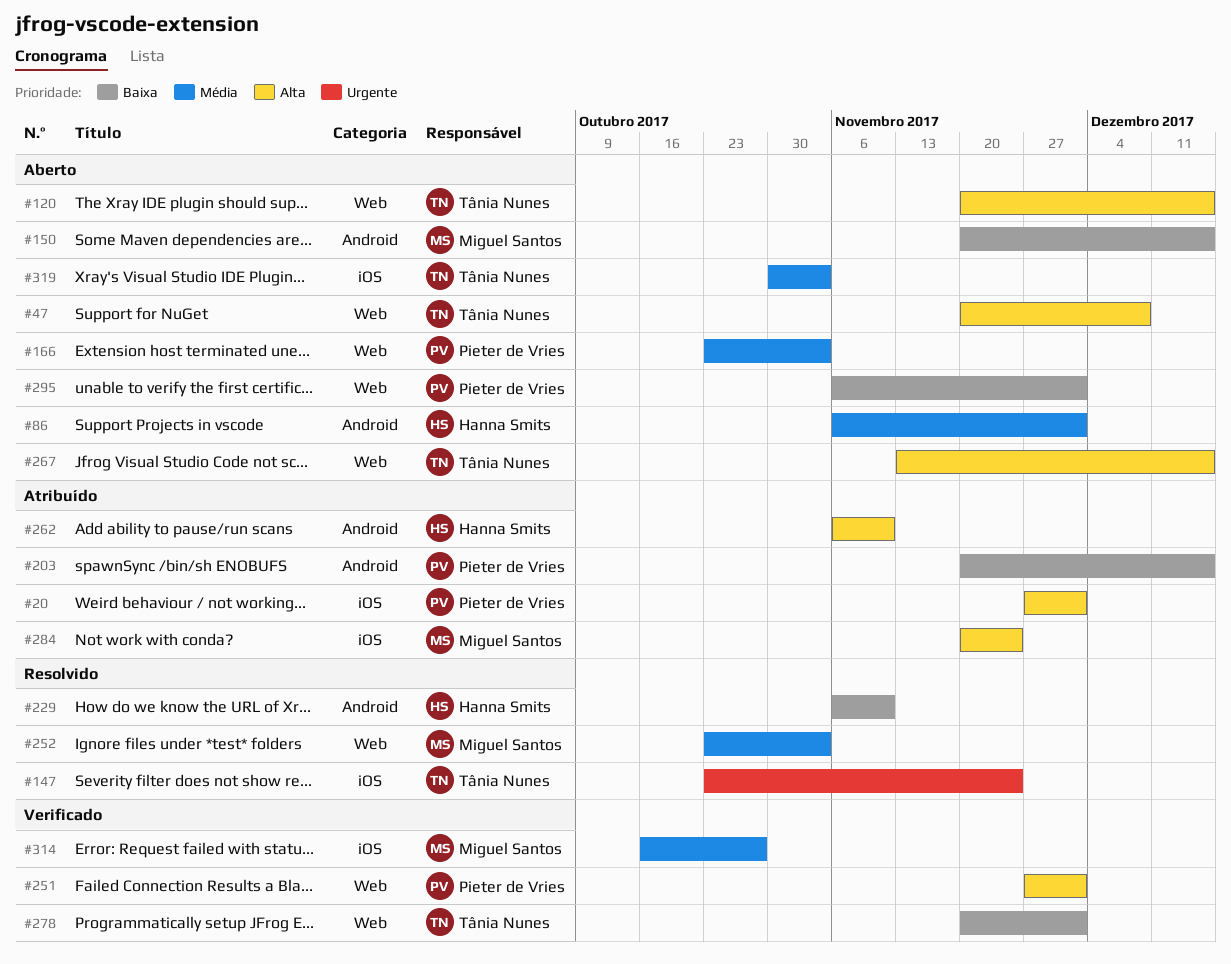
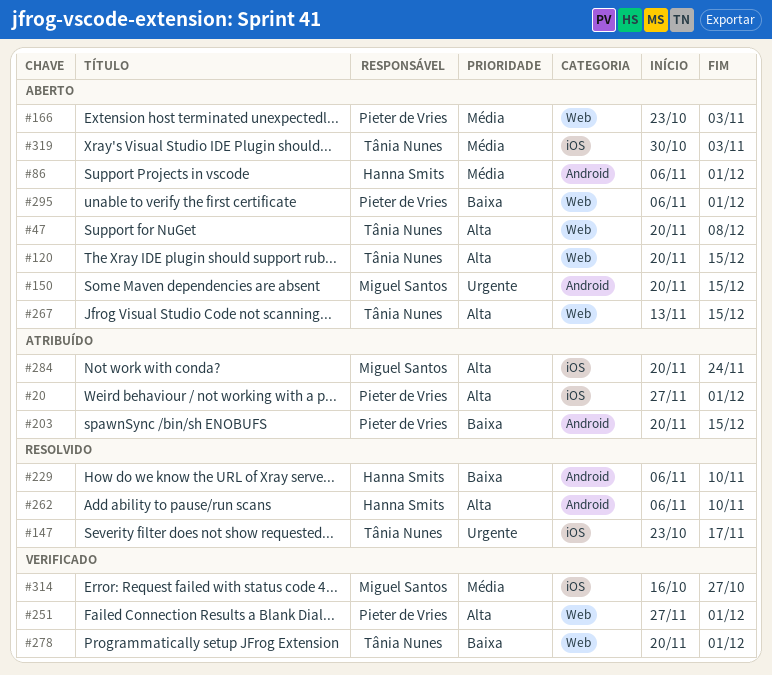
#147, due: Nov 24 -> Nov 17
#150, priority: Baixa -> Urgente
#252: present -> none
#262, status: Atribuído -> Resolvido

